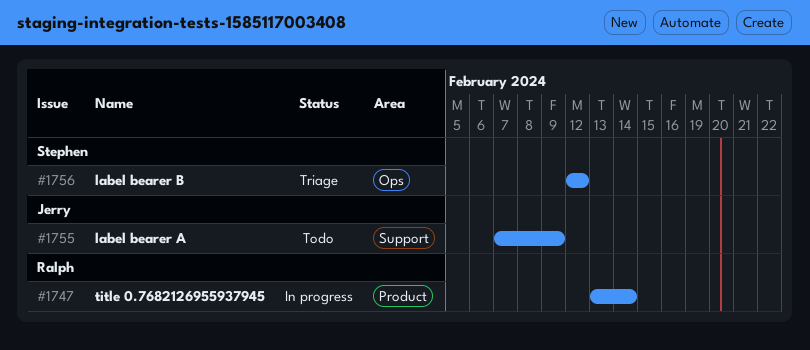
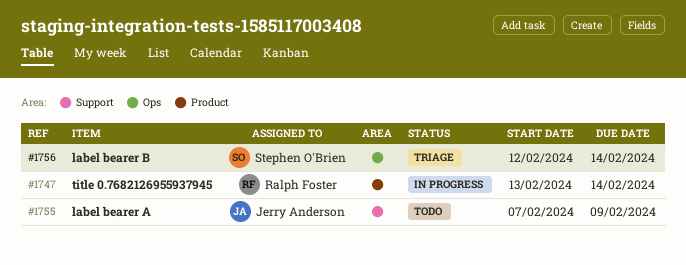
#1756, due: Feb 12 -> Feb 14

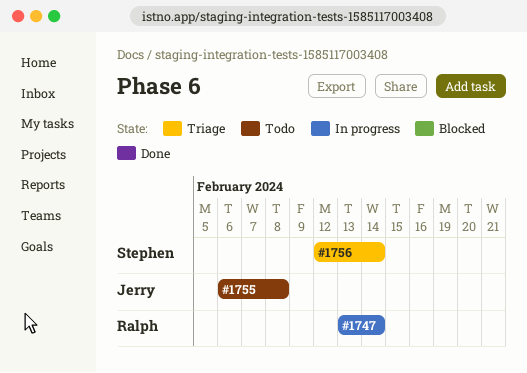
#1755, start: Feb 7 -> Feb 6
#1755, due: Feb 9 -> Feb 8

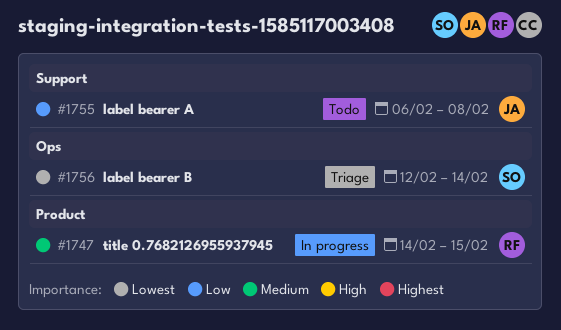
#1747, start: Feb 13 -> Feb 14
#1747, due: Feb 14 -> Feb 15

